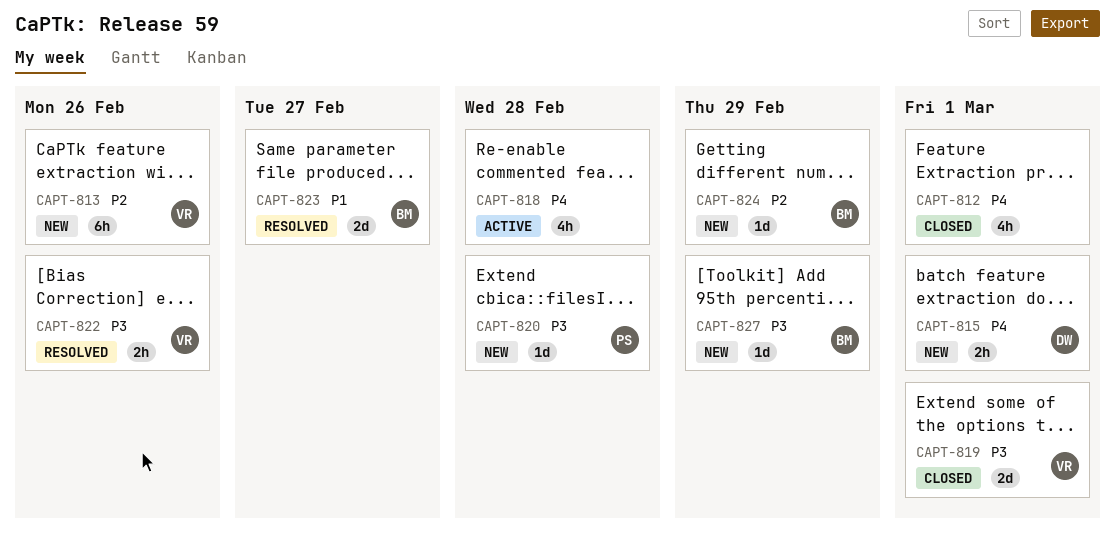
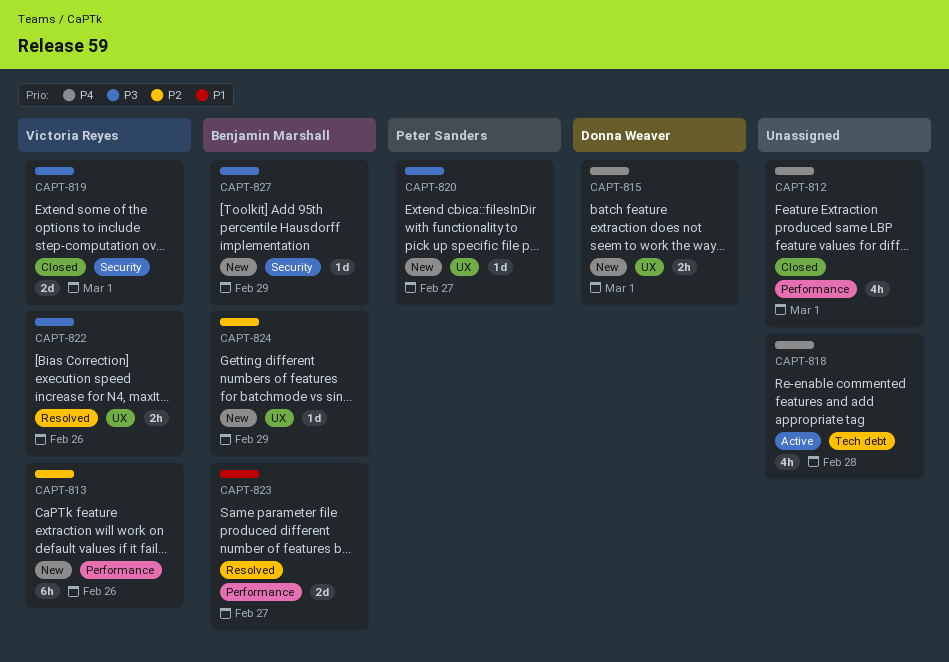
CAPT-820, due: Feb 28 -> Feb 27

